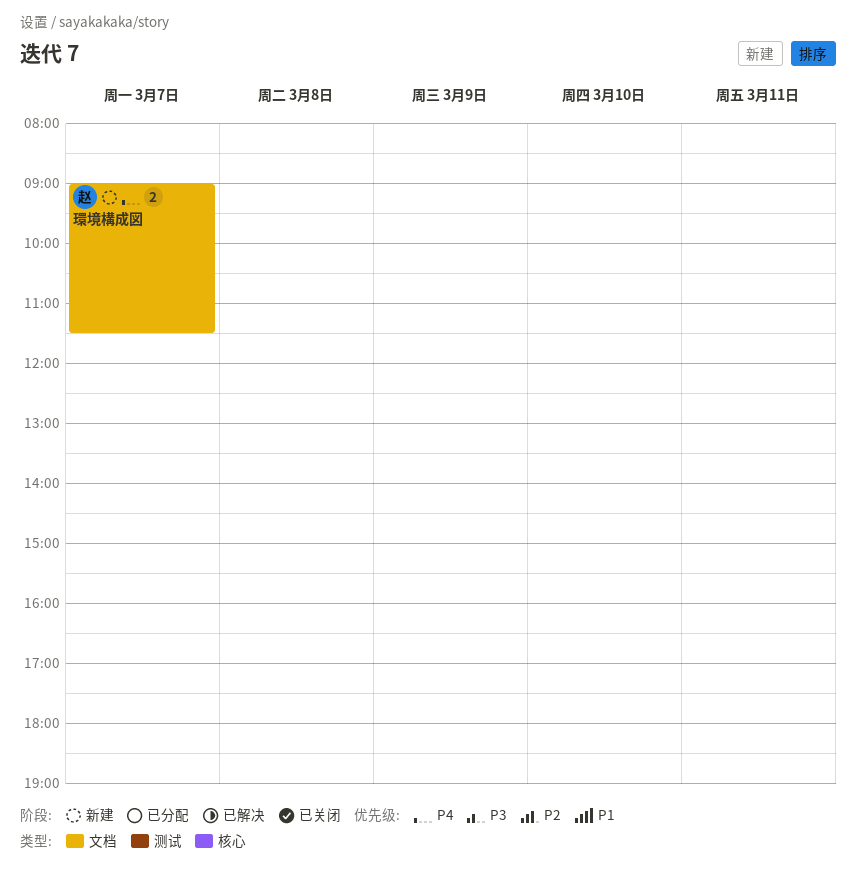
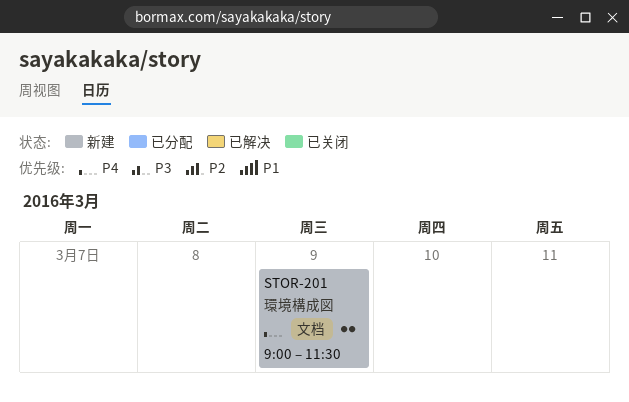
環境構成図, day: Mar 7 -> Mar 9

